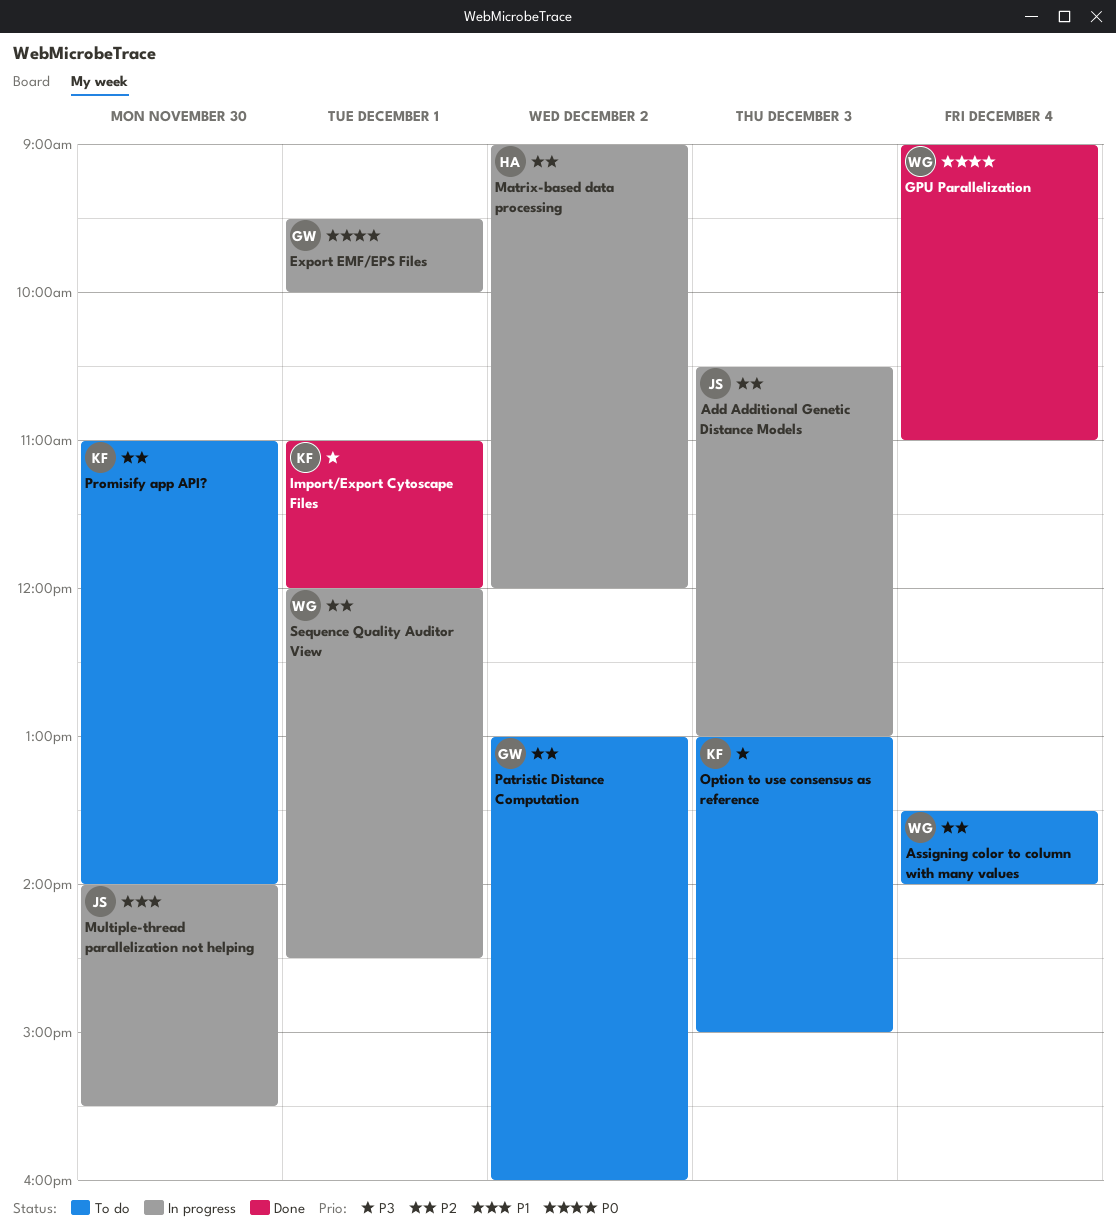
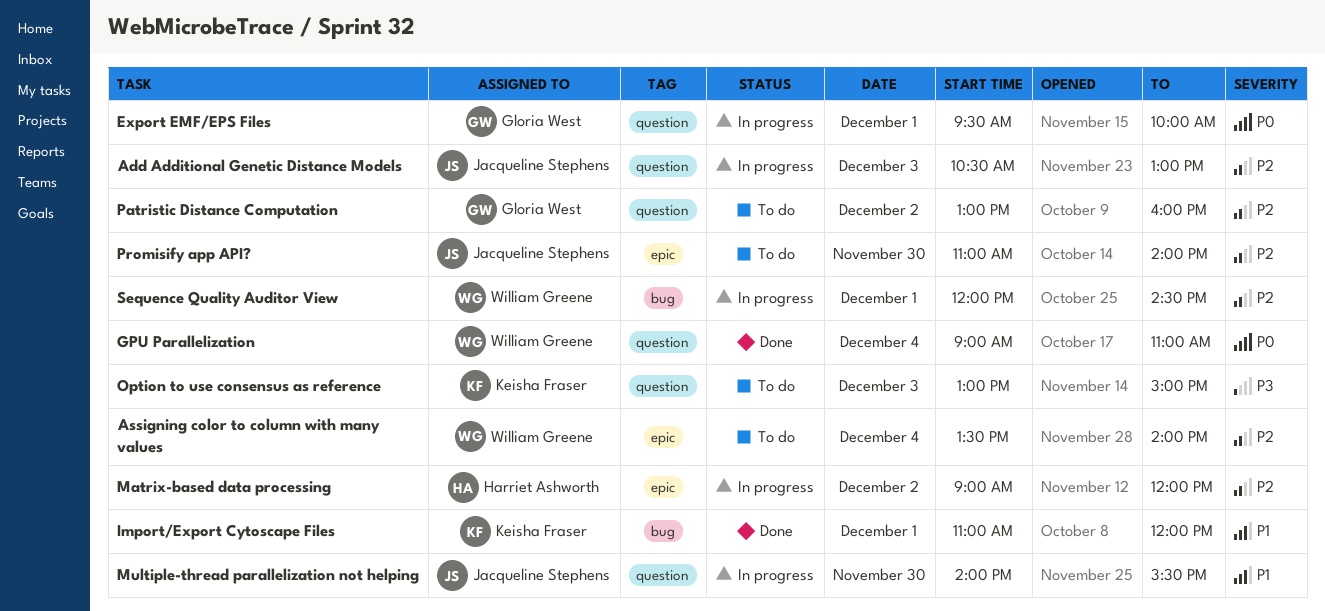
Import/Export Cytoscape Files, priority: P3 -> P1
Promisify app API?, owner: Keisha Fraser -> Jacqueline Stephens

